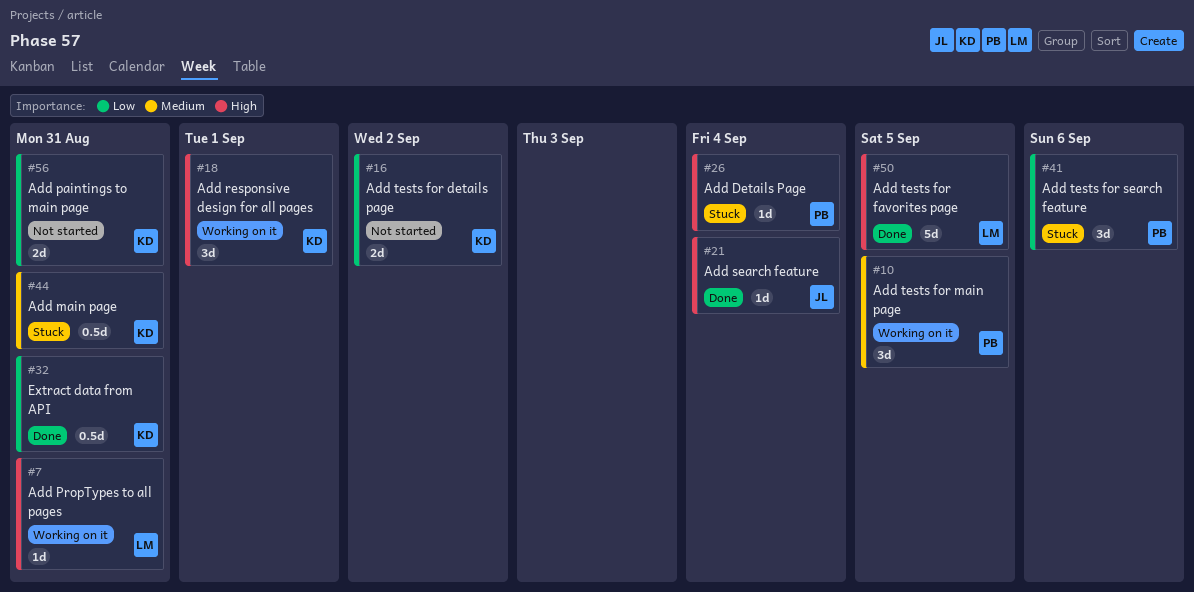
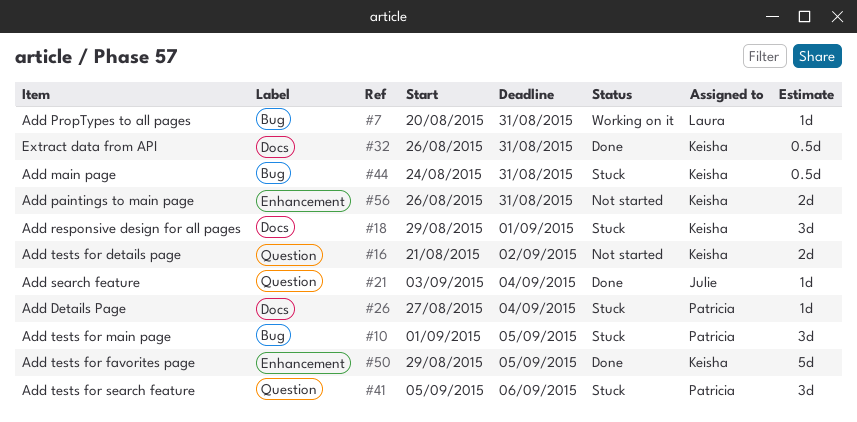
#10, status: Working on it -> Stuck
#18, status: Working on it -> Stuck
#50, owner: Laura -> Keisha

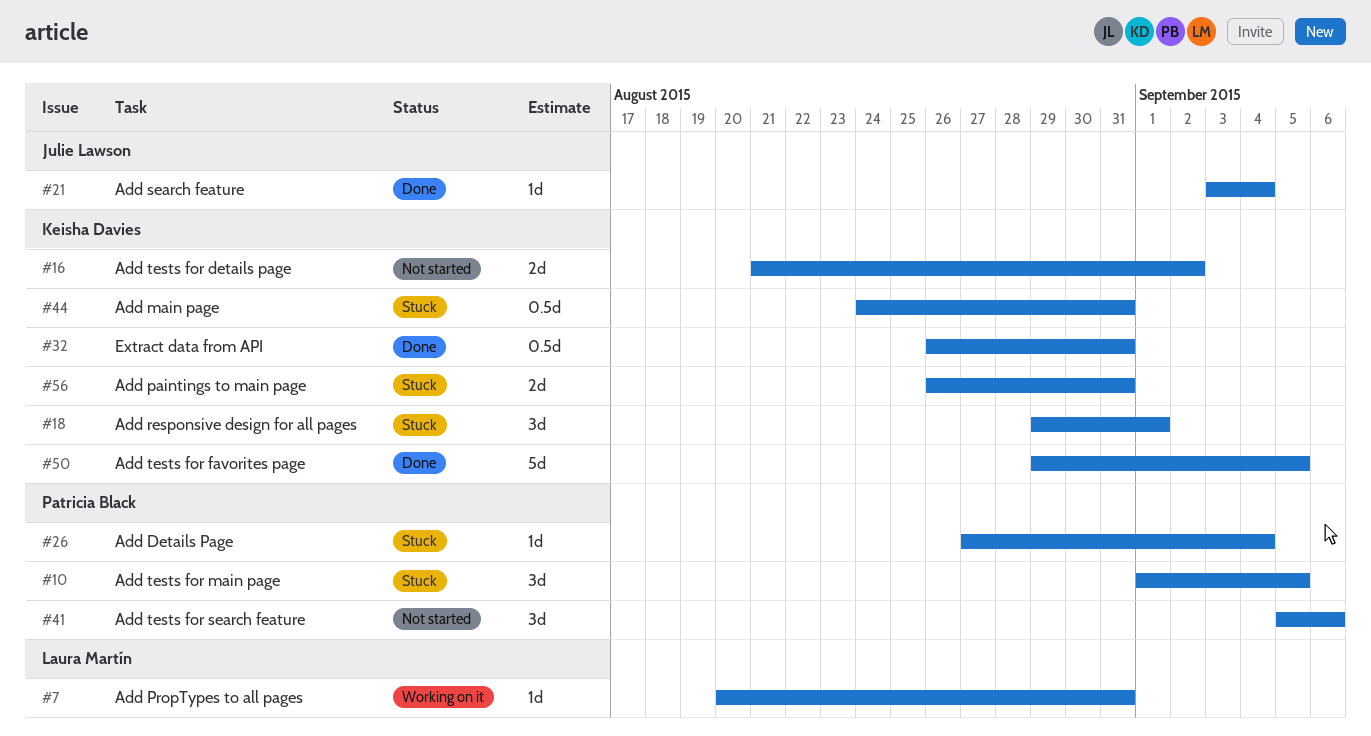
#41, status: Stuck -> Not started
#56, status: Not started -> Stuck

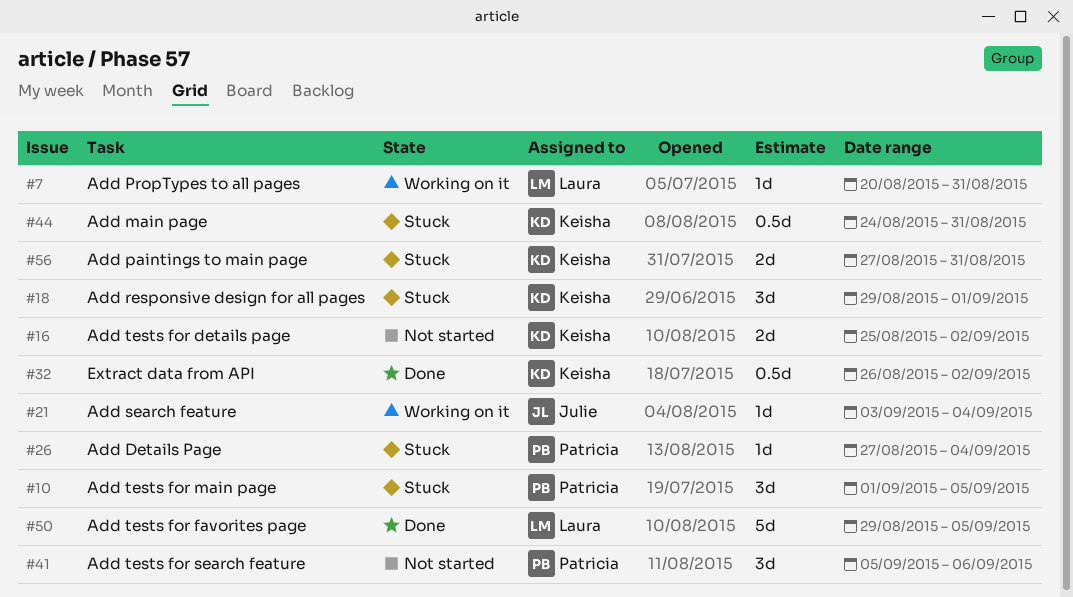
#16, start: Aug 21 -> Aug 25
#21, status: Done -> Working on it
#32, due: Aug 31 -> Sep 2
#50, owner: Keisha Davies -> Laura Martín
#56, start: Aug 26 -> Aug 27

